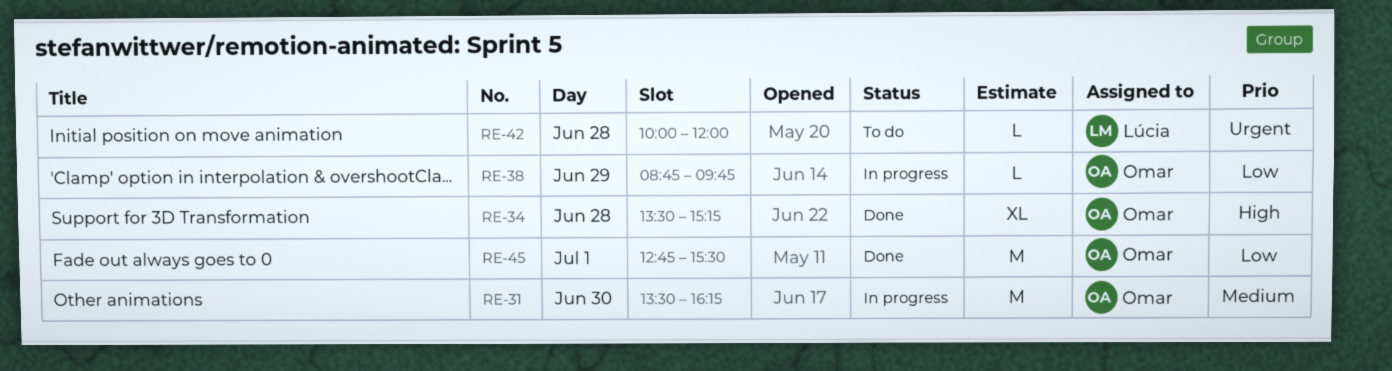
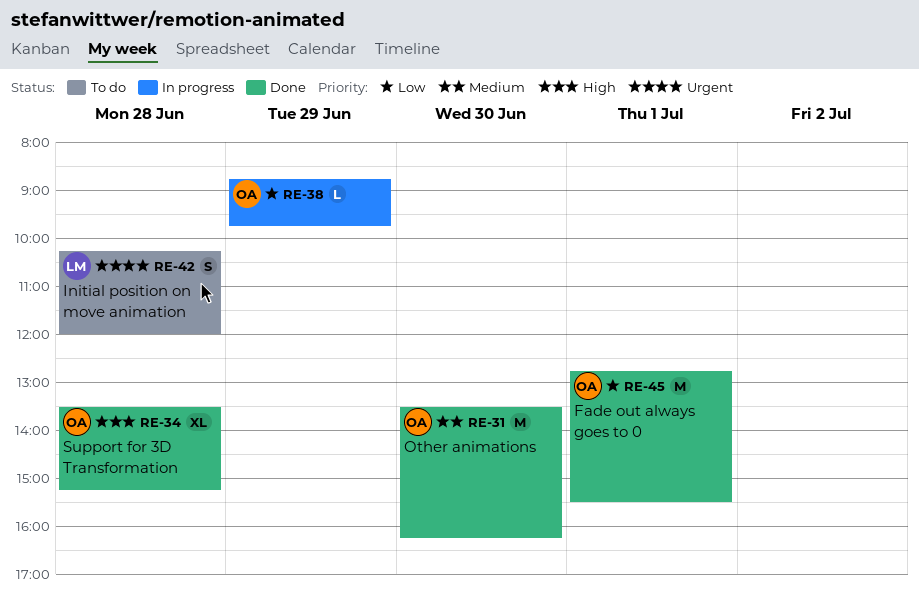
RE-31, status: In progress -> Done
RE-42, estimate: L -> S
RE-42, begins: 10:00 -> 10:15

